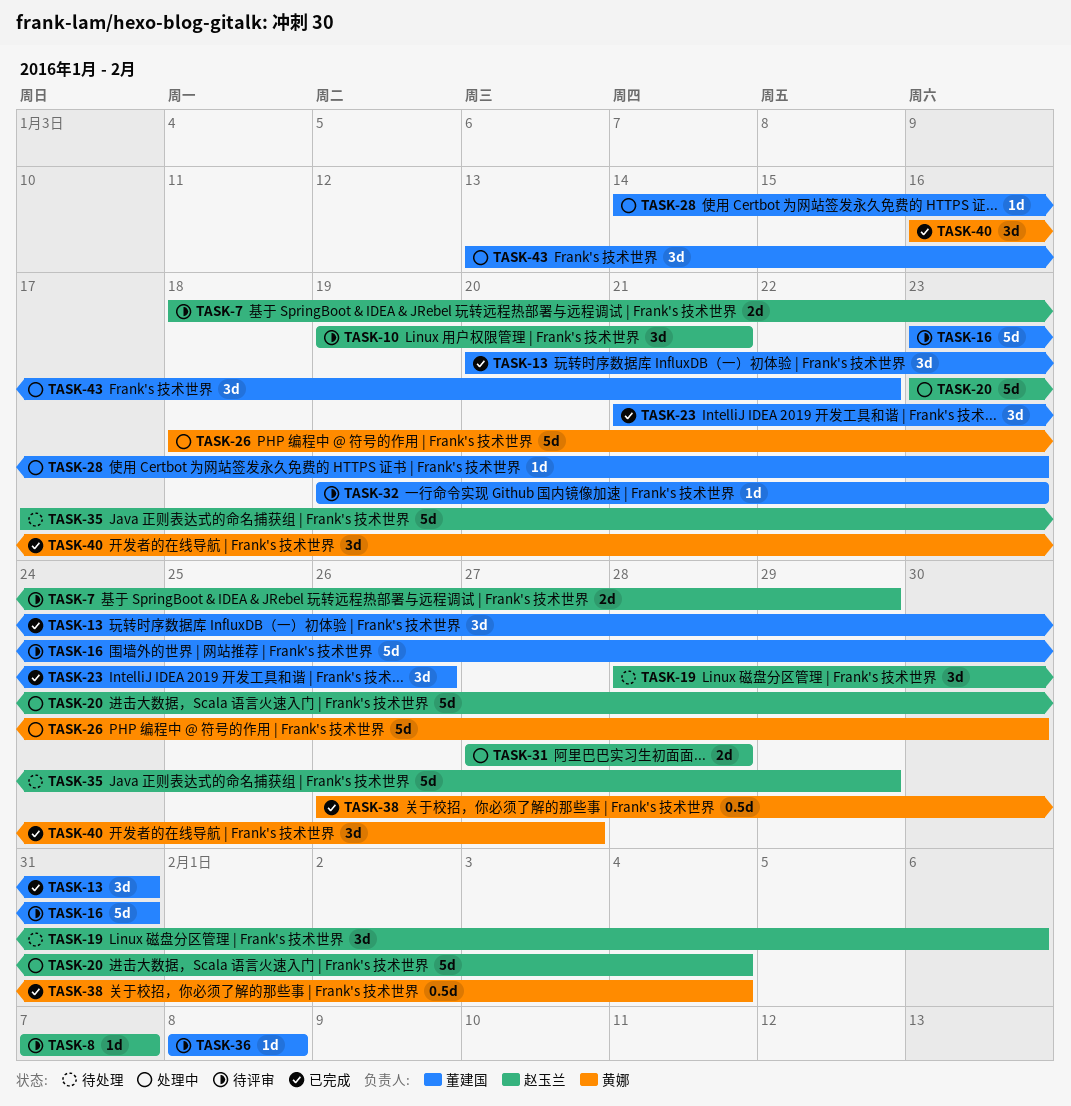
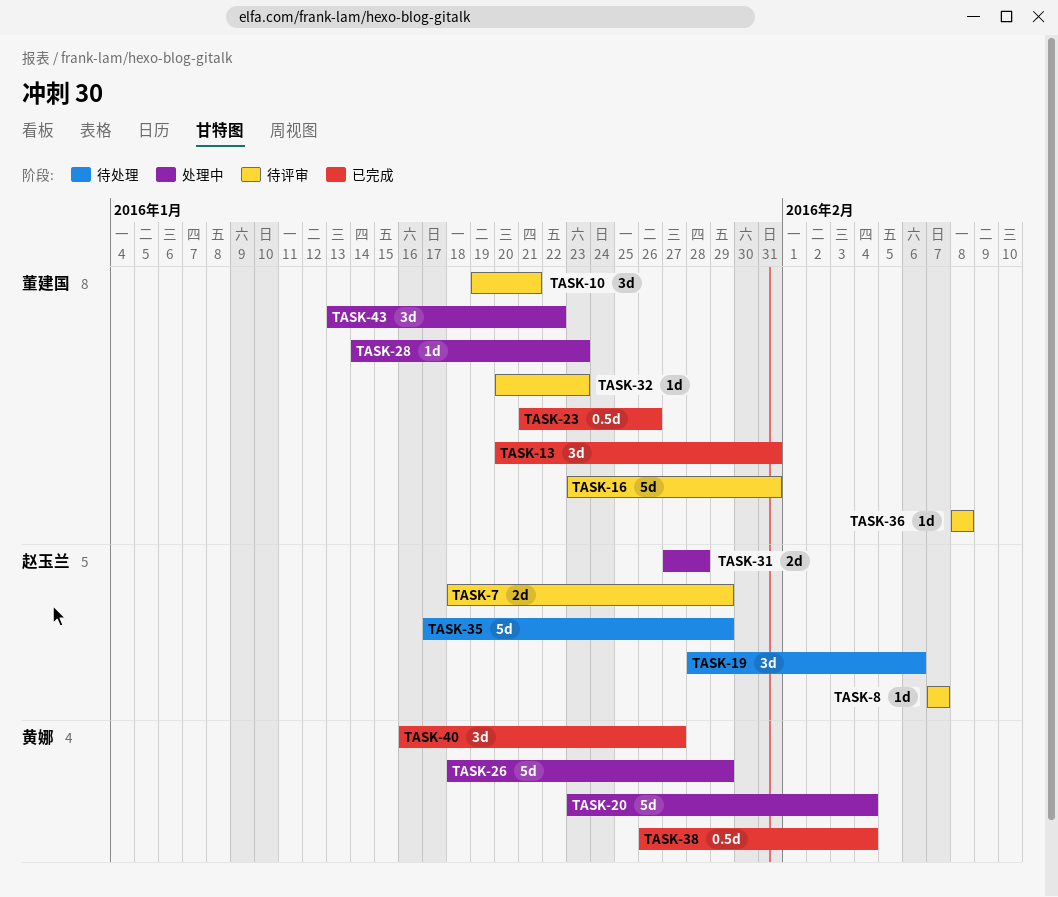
TASK-10, owner: 赵玉兰 -> 董建国
TASK-20, owner: 赵玉兰 -> 黄娜
TASK-23, estimate: 3d -> 0.5d
TASK-26, due: Jan 30 -> Jan 29
TASK-32, start: Jan 19 -> Jan 20

